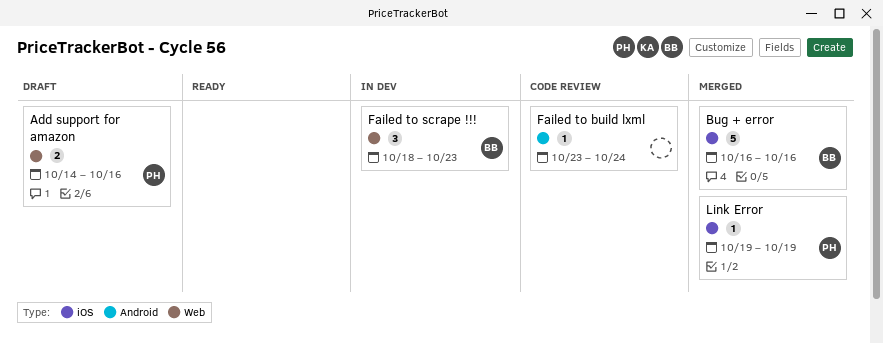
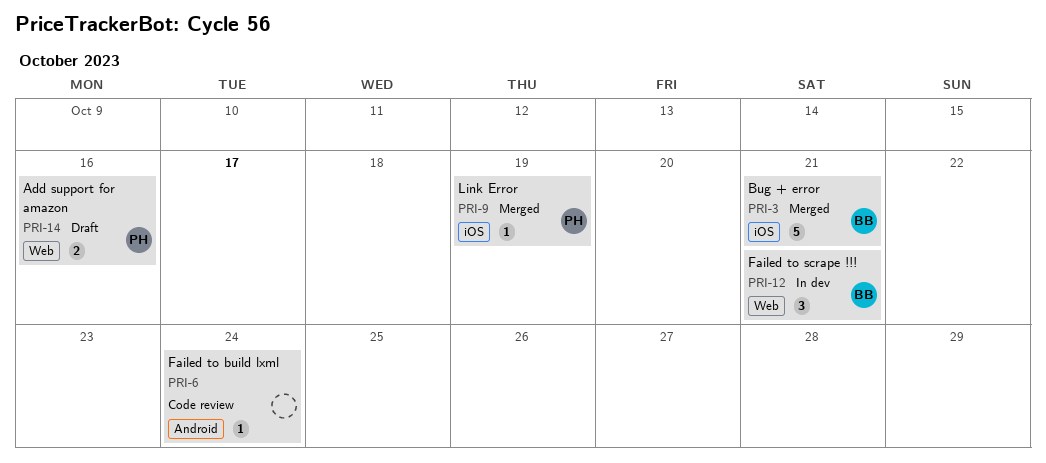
Bug + error, due: Oct 16 -> Oct 21
Failed to scrape !!!, due: Oct 23 -> Oct 21

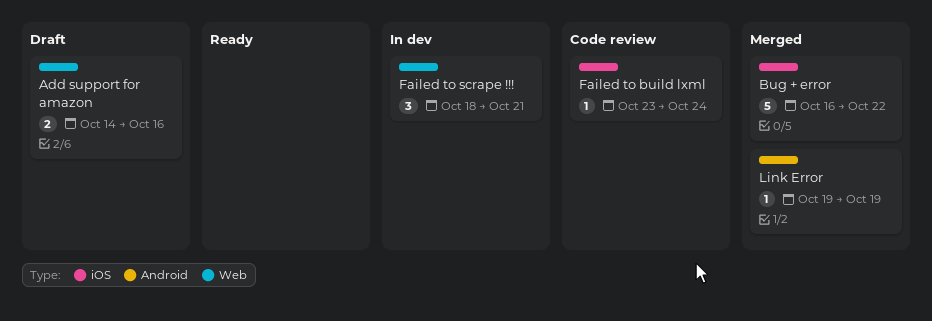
Bug + error, due: Oct 21 -> Oct 22
Failed to build lxml, label: Android -> iOS
Link Error, label: iOS -> Android

